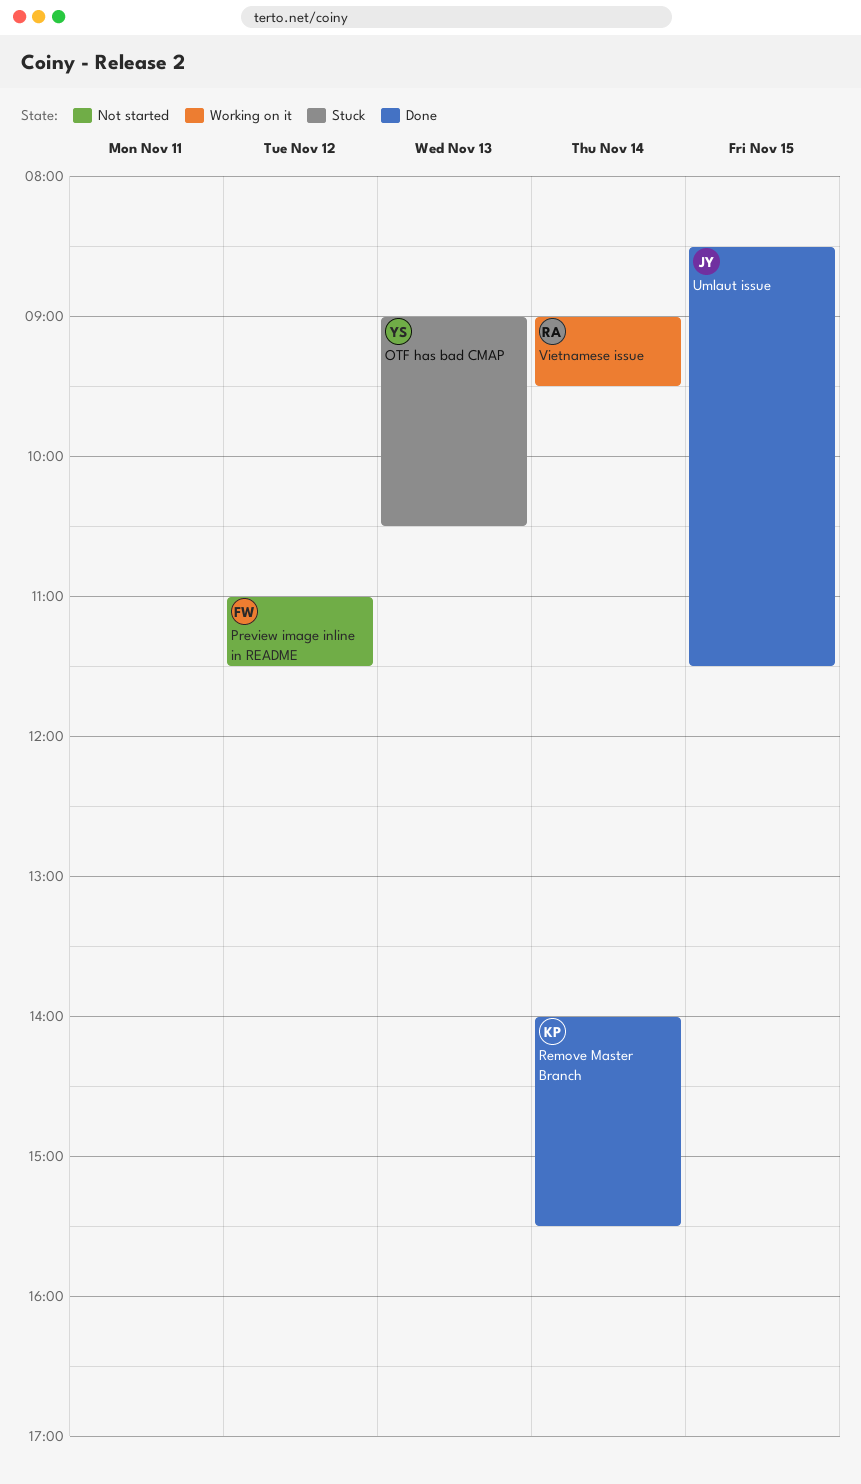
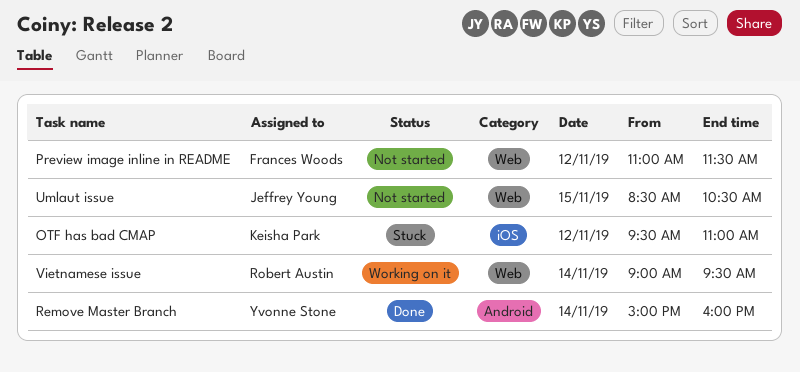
OTF has bad CMAP, owner: Yvonne Stone -> Keisha Park
OTF has bad CMAP, day: Nov 13 -> Nov 12
OTF has bad CMAP, begins: 09:00 -> 09:30
OTF has bad CMAP, ends: 10:30 -> 11:00
Remove Master Branch, owner: Keisha Park -> Yvonne Stone
Remove Master Branch, begins: 14:00 -> 15:00
Remove Master Branch, ends: 15:30 -> 16:00
Umlaut issue, status: Done -> Not started
Umlaut issue, ends: 11:30 -> 10:30

